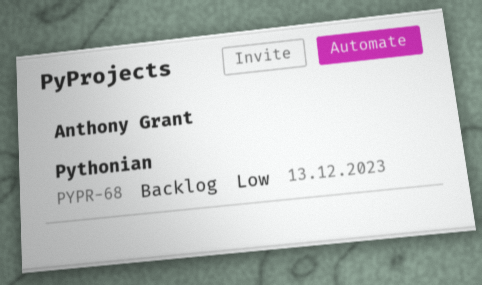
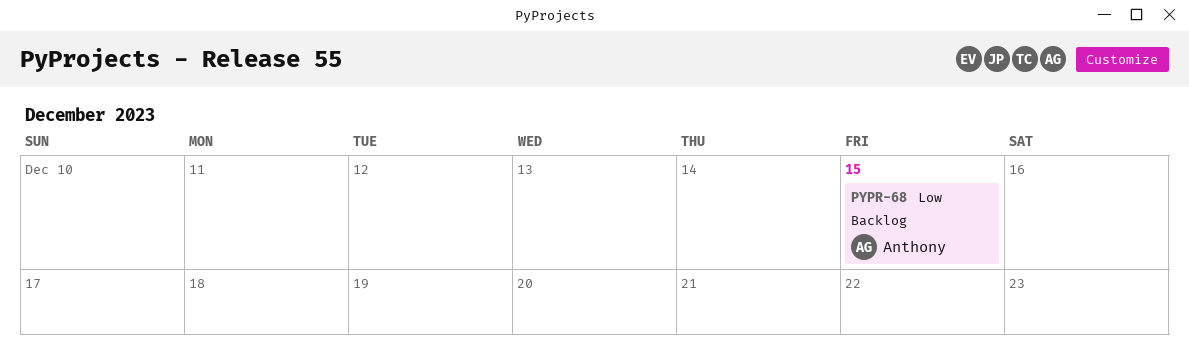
PYPR-68, due: Dec 13 -> Dec 15

